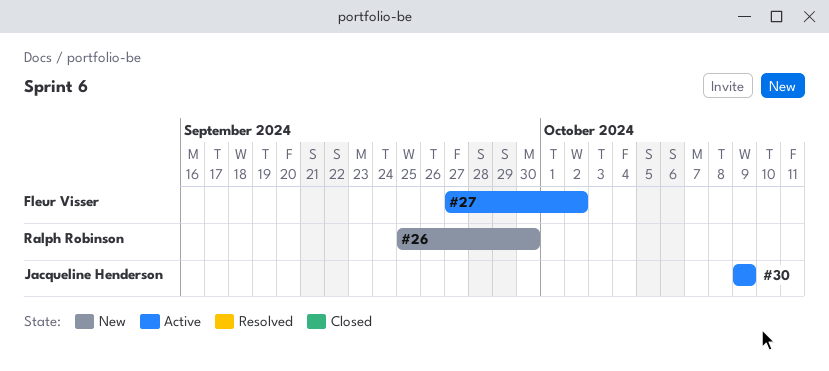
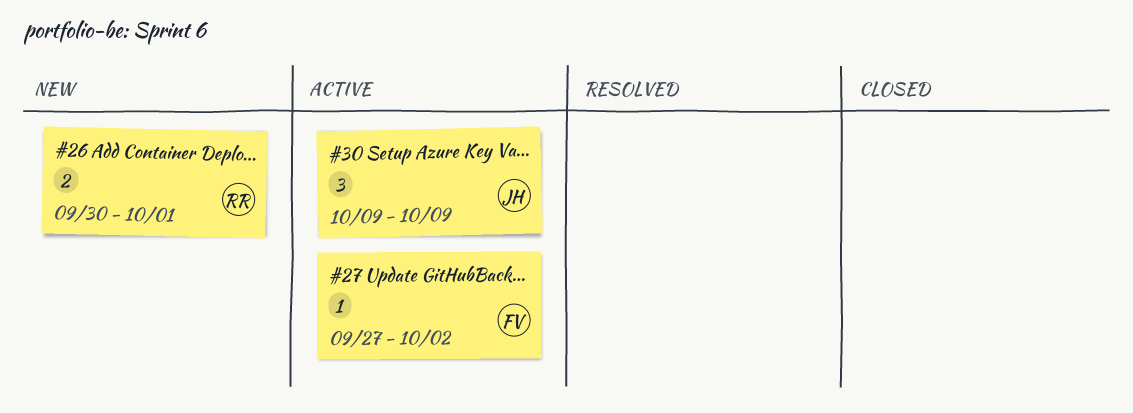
#26, start: Sep 25 -> Sep 30
#26, due: Sep 30 -> Oct 1

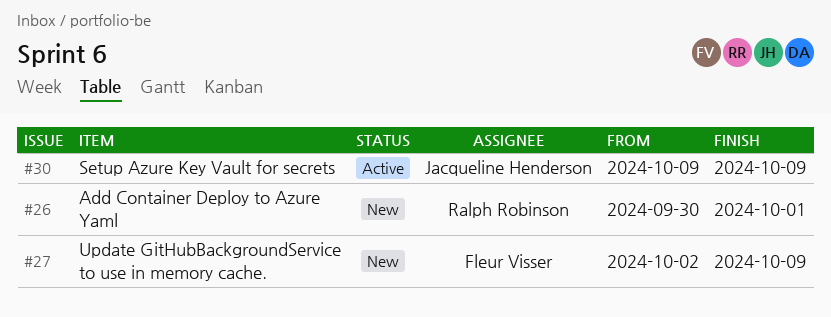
#27, status: Active -> New
#27, start: Sep 27 -> Oct 2
#27, due: Oct 2 -> Oct 9

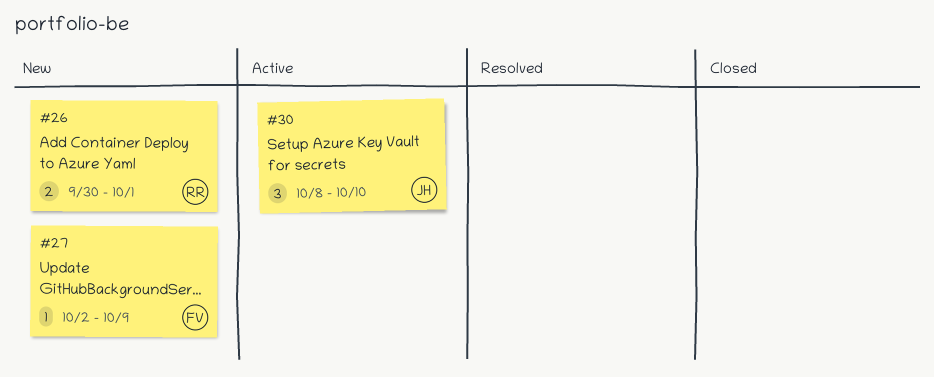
#30, start: Oct 9 -> Oct 8
#30, due: Oct 9 -> Oct 10

